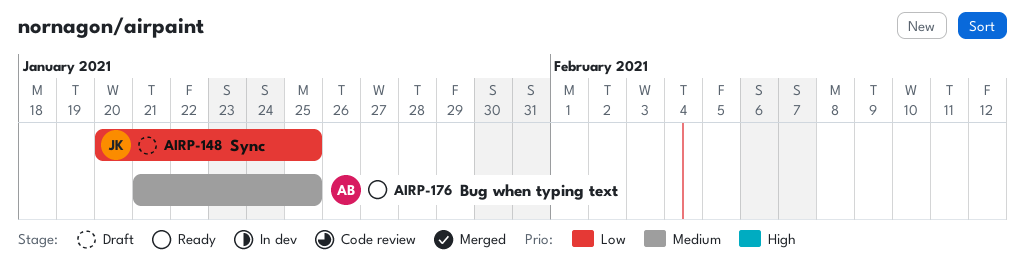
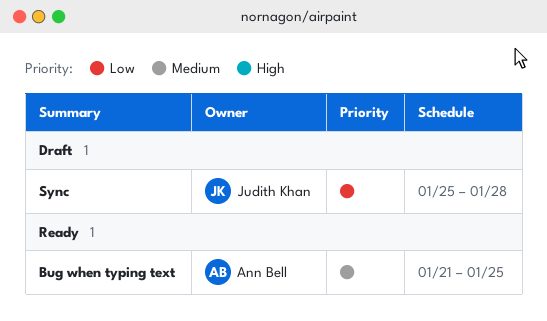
Sync, start: Jan 20 -> Jan 25
Sync, due: Jan 25 -> Jan 28

